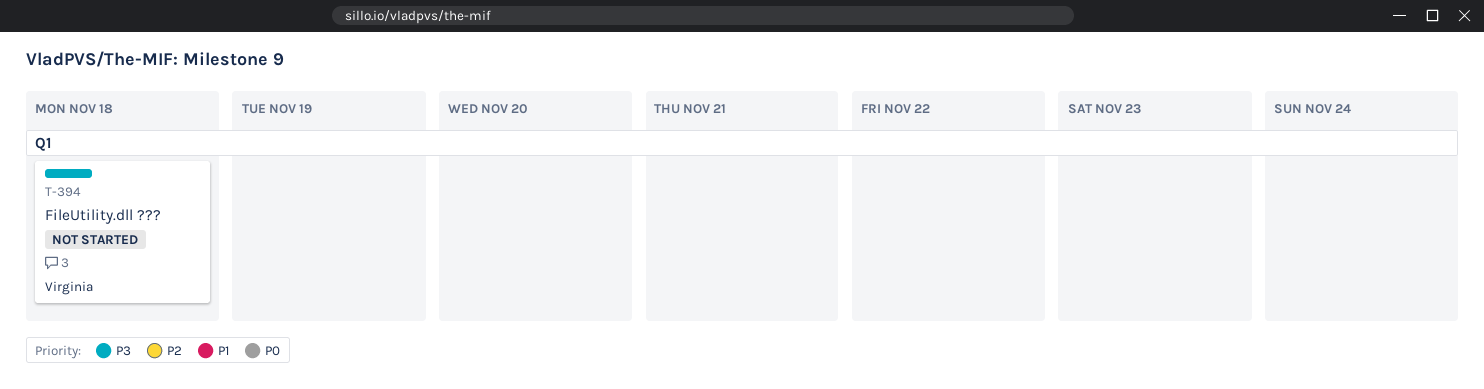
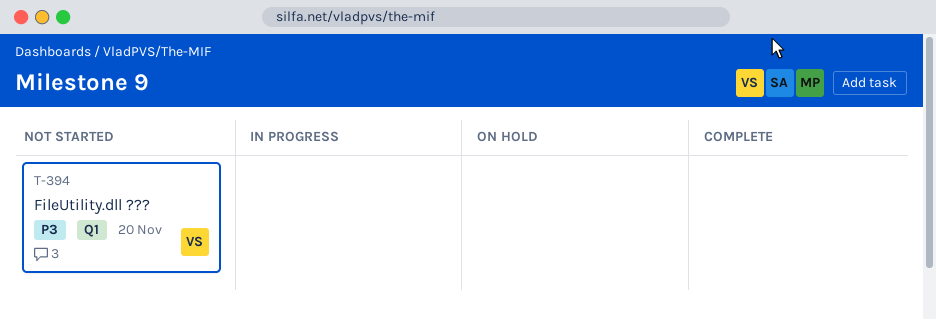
T-394, due: Nov 18 -> Nov 20

